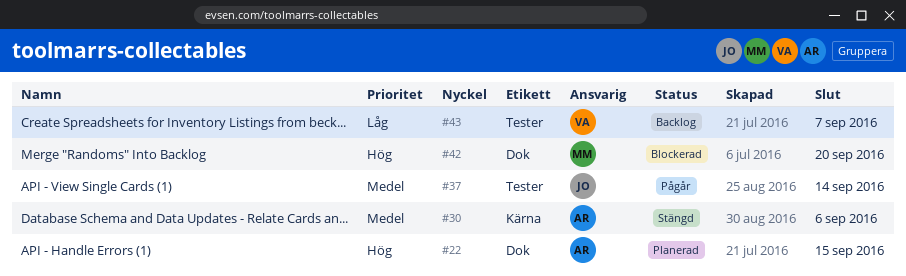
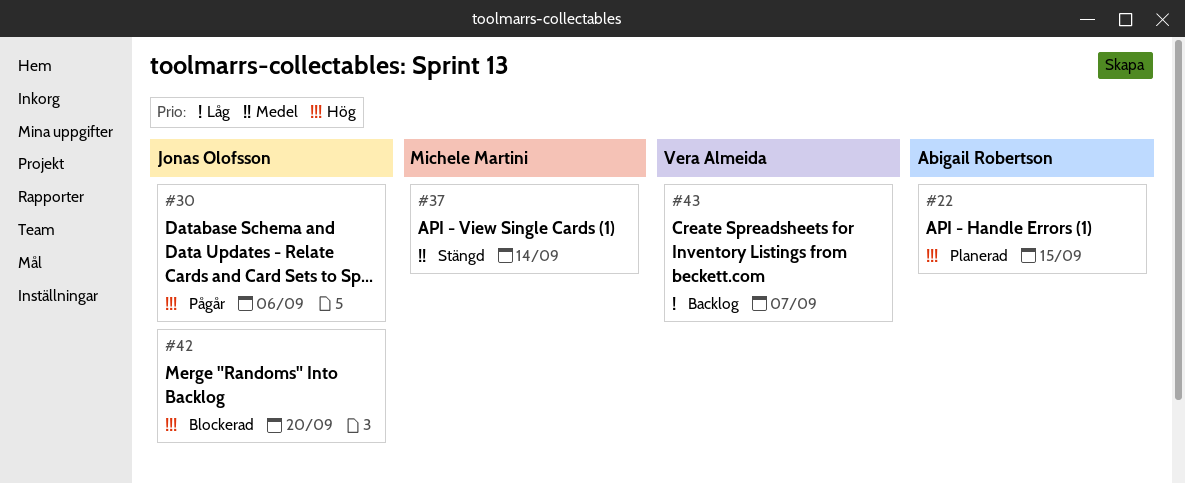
#30, status: Stängd -> Pågår
#30, owner: Abigail Robertson -> Jonas Olofsson
#30, priority: Medel -> Hög
#37, status: Pågår -> Stängd
#37, owner: Jonas Olofsson -> Michele Martini
#42, owner: Michele Martini -> Jonas Olofsson

